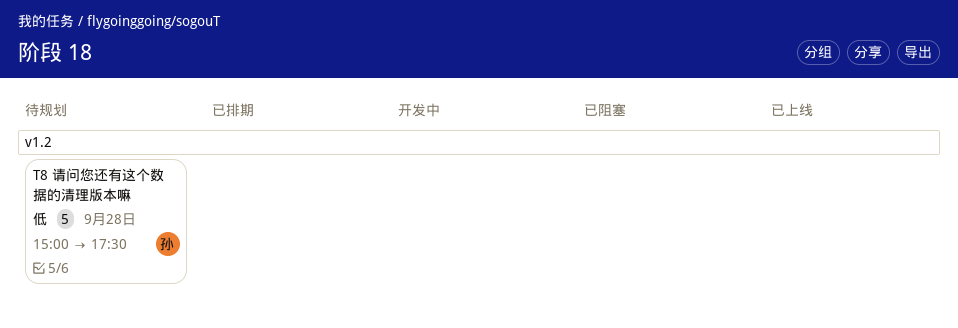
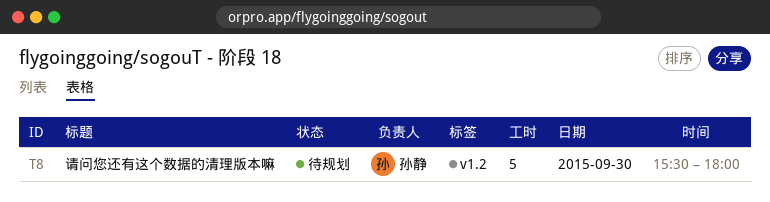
T8, day: Sep 28 -> Sep 30
T8, begins: 15:00 -> 15:30
T8, ends: 17:30 -> 18:00

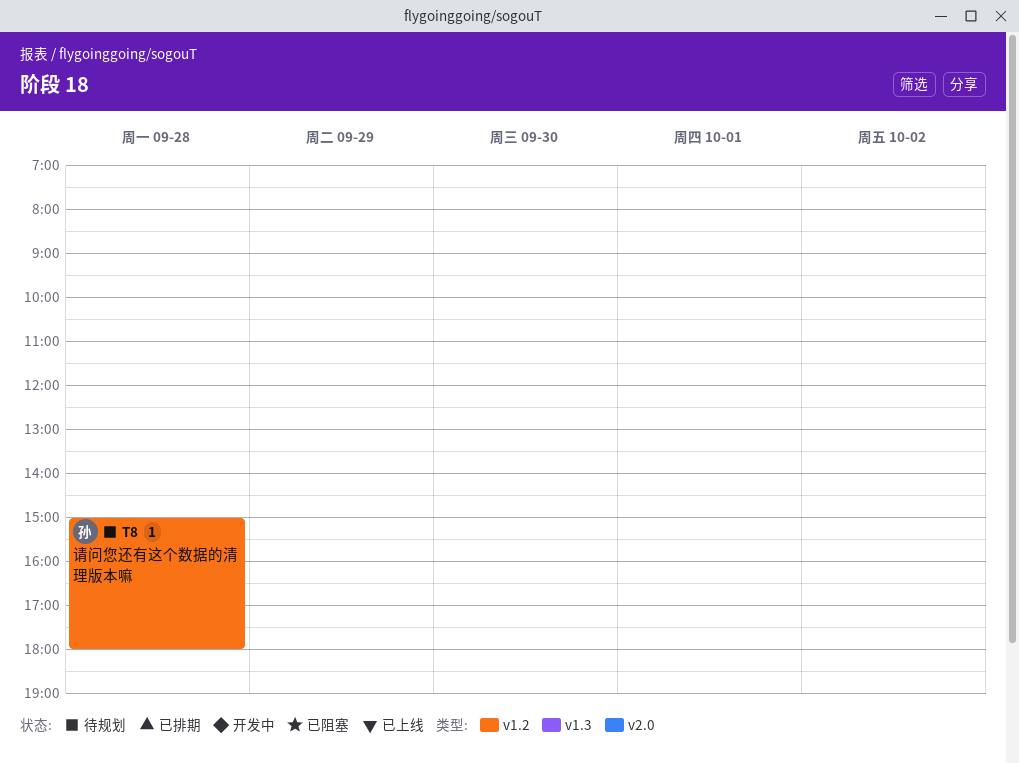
T8, estimate: 5 -> 1
T8, day: Sep 30 -> Sep 28
T8, begins: 15:30 -> 15:00

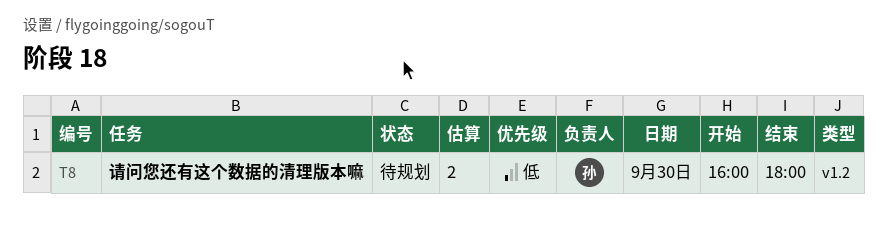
T8, estimate: 1 -> 2
T8, day: Sep 28 -> Sep 30
T8, begins: 15:00 -> 16:00

